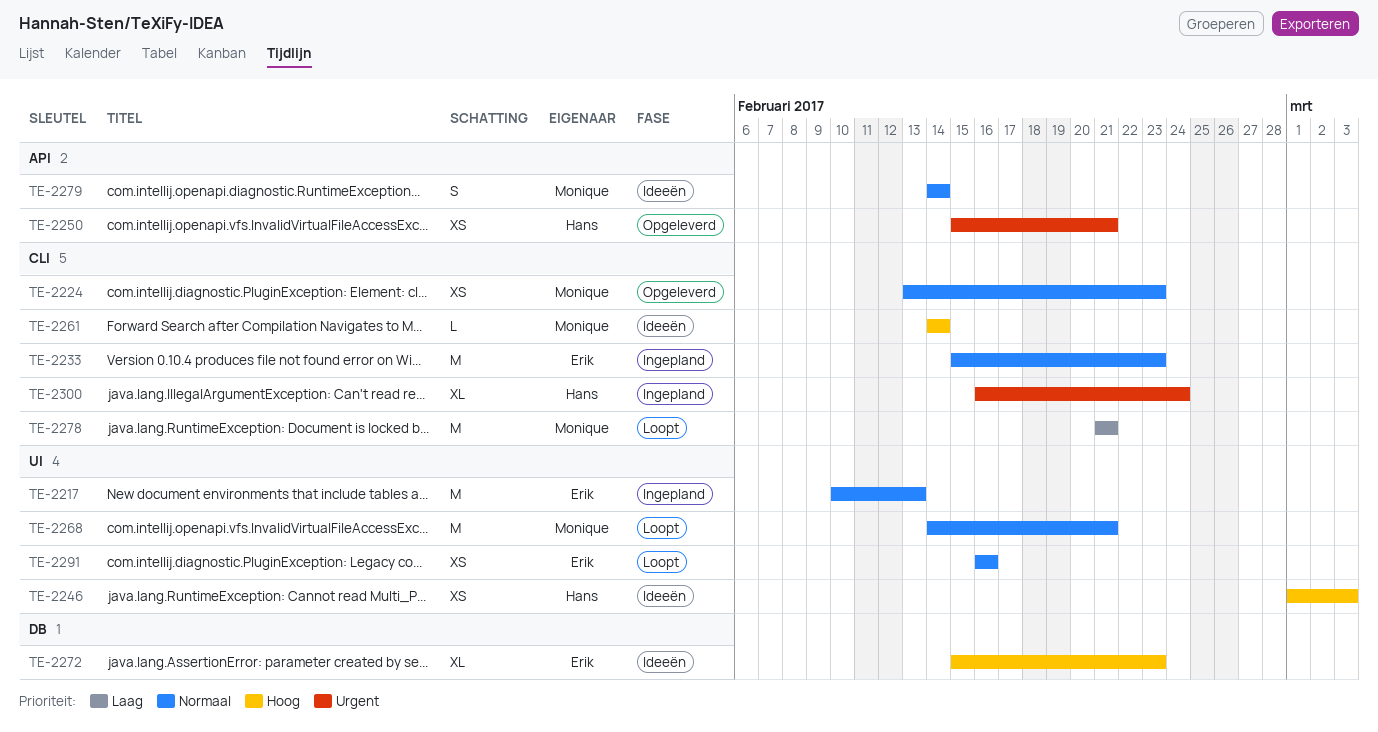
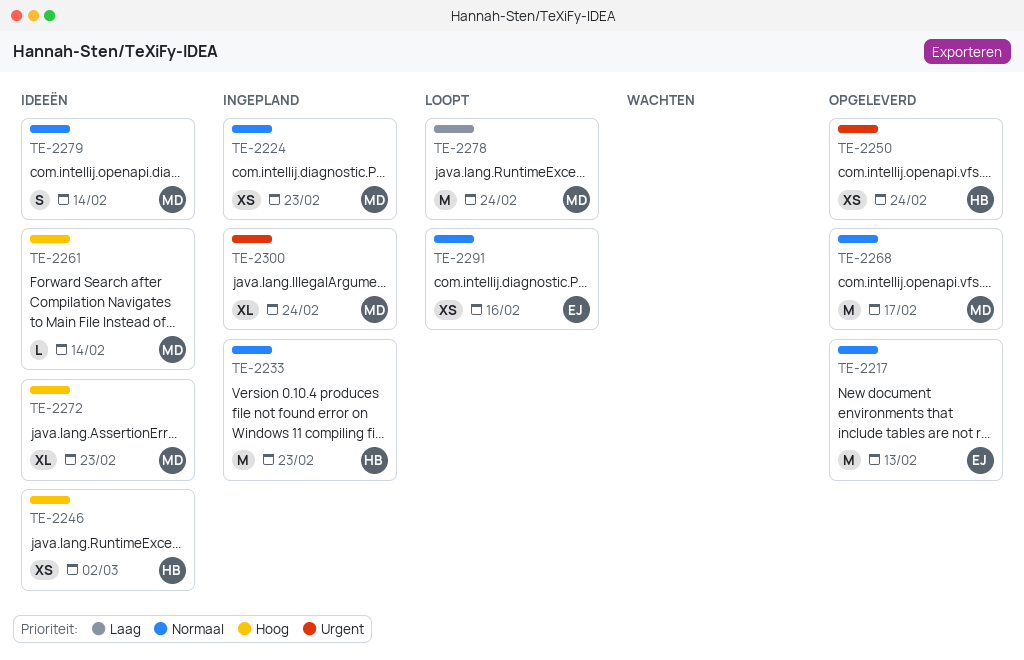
TE-2217, status: Ingepland -> Opgeleverd
TE-2224, status: Opgeleverd -> Ingepland
TE-2233, owner: Erik -> Hans
TE-2246, due: Mar 3 -> Mar 2
TE-2250, due: Feb 21 -> Feb 24
TE-2268, status: Loopt -> Opgeleverd
TE-2268, due: Feb 21 -> Feb 17
TE-2272, owner: Erik -> Monique
TE-2278, due: Feb 21 -> Feb 24
TE-2300, owner: Hans -> Monique

